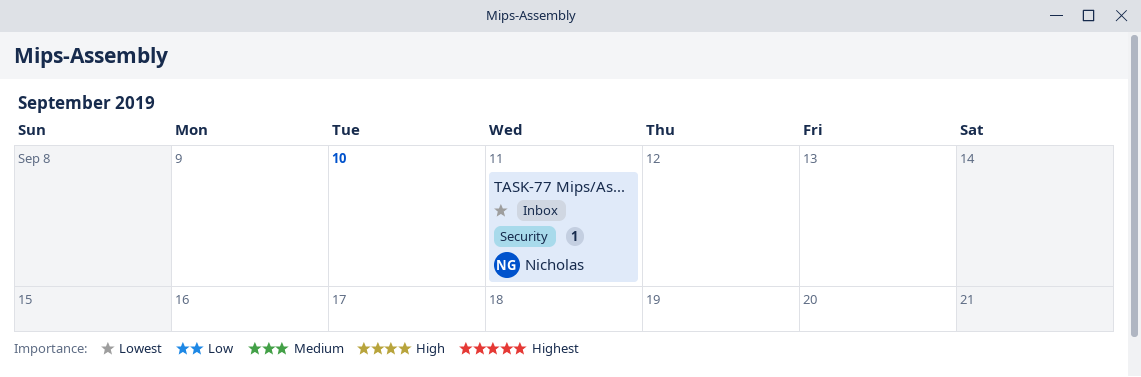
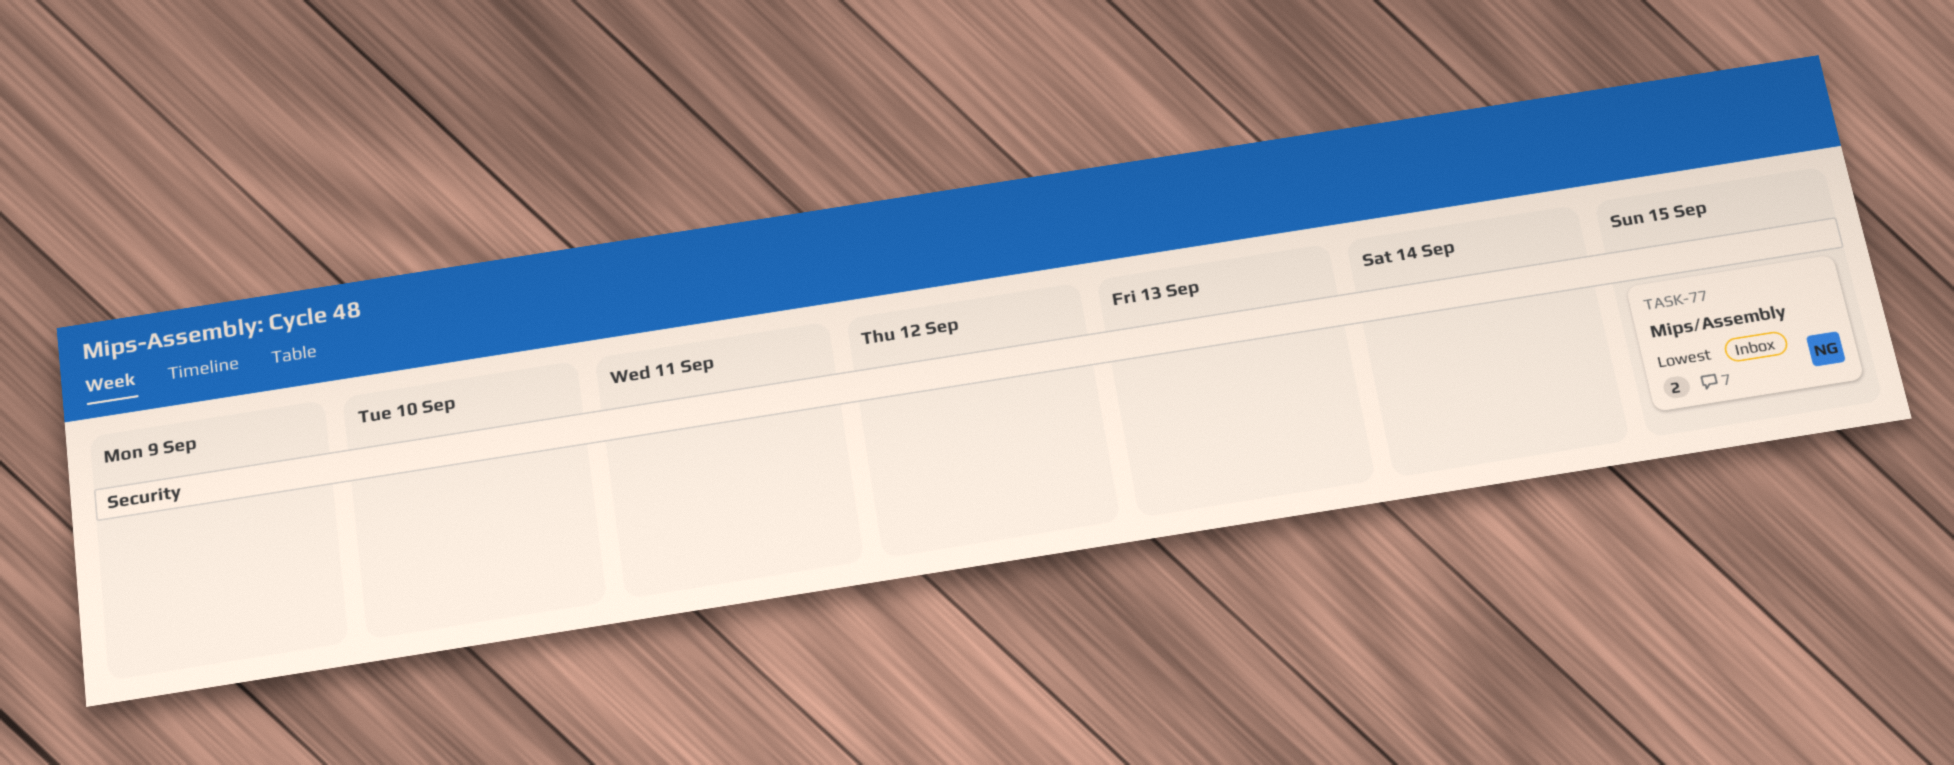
TASK-77, estimate: 1 -> 2
TASK-77, due: Sep 11 -> Sep 15

